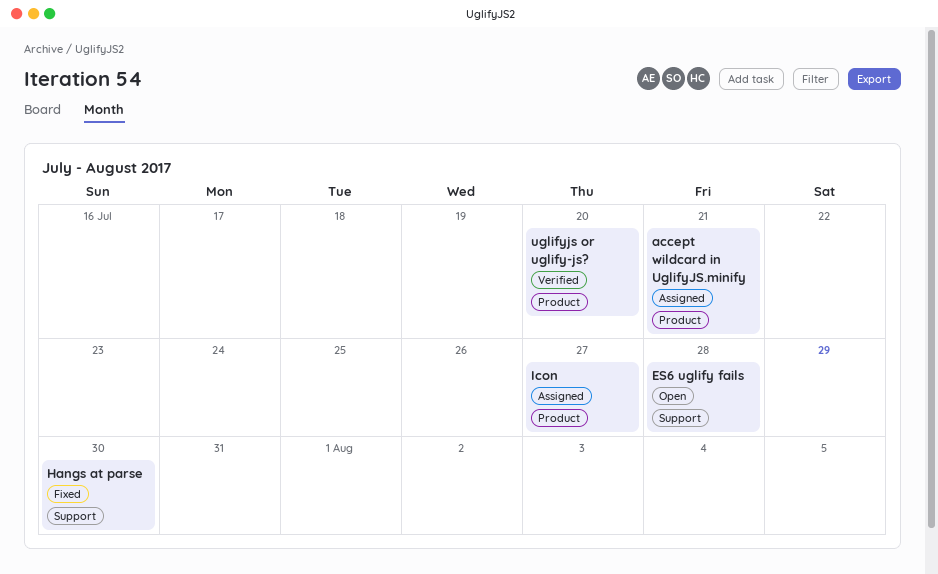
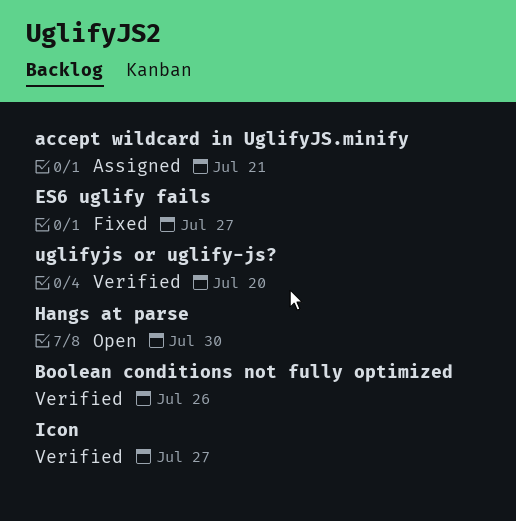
Boolean conditions not fully optimized: none -> present
ES6 uglify fails, status: Open -> Fixed
ES6 uglify fails, due: Jul 28 -> Jul 27
Hangs at parse, status: Fixed -> Open
Icon, status: Assigned -> Verified

